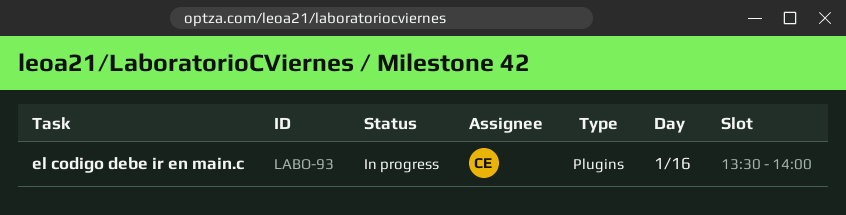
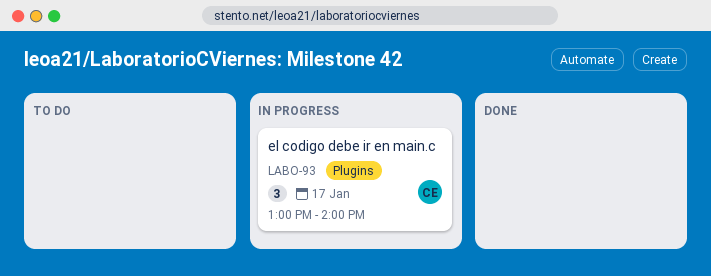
LABO-93, day: Jan 16 -> Jan 17
LABO-93, begins: 13:30 -> 13:00

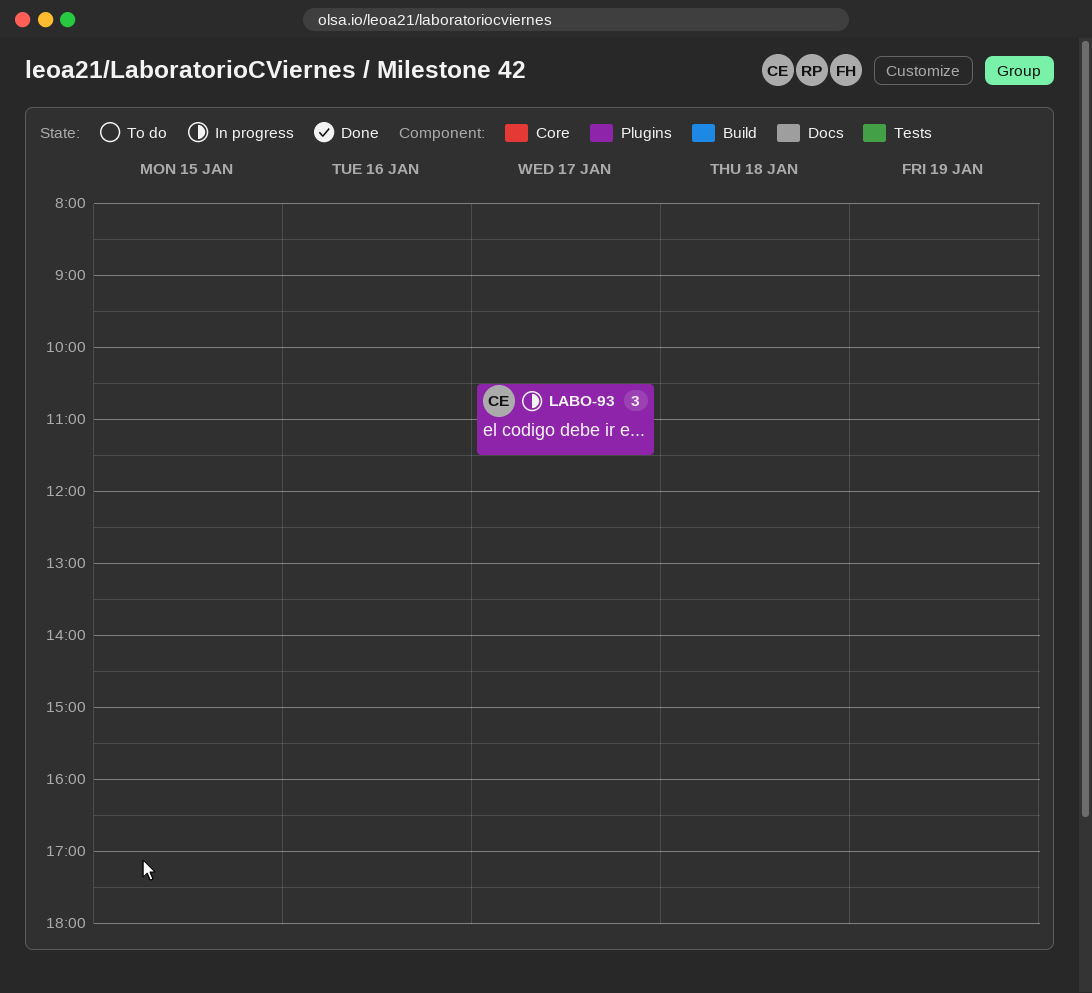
LABO-93, begins: 13:00 -> 10:30
LABO-93, ends: 14:00 -> 11:30

